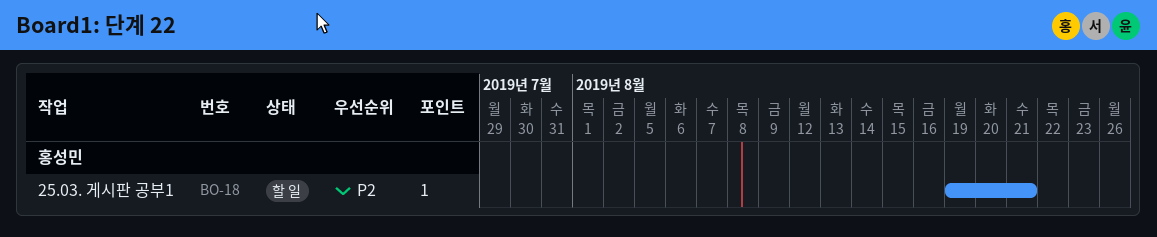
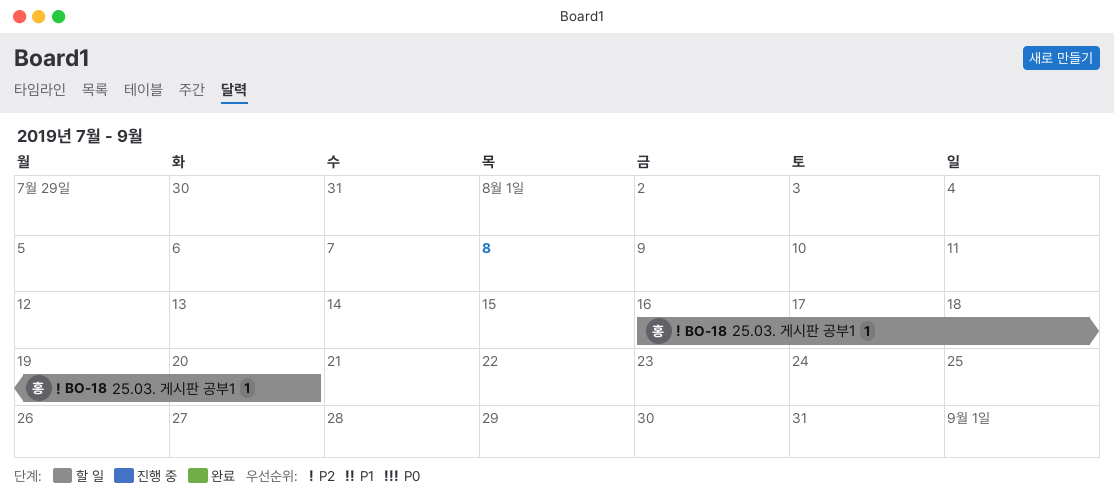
BO-18, start: Aug 19 -> Aug 16
BO-18, due: Aug 21 -> Aug 20

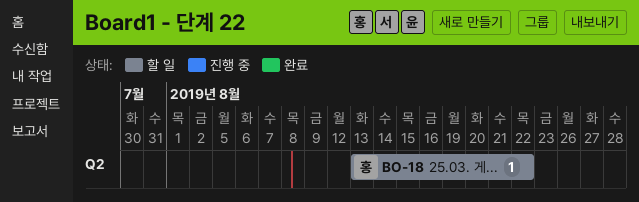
BO-18, start: Aug 16 -> Aug 13
BO-18, due: Aug 20 -> Aug 22

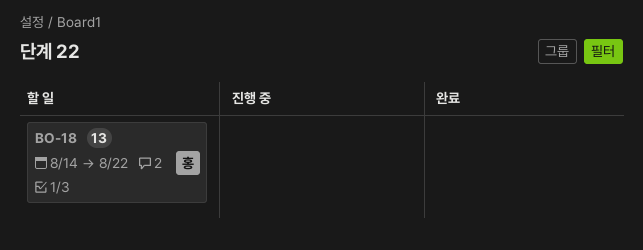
BO-18, estimate: 1 -> 13
BO-18, start: Aug 13 -> Aug 14

